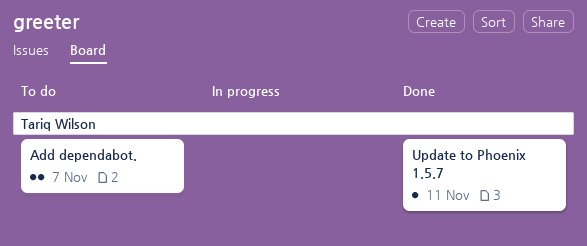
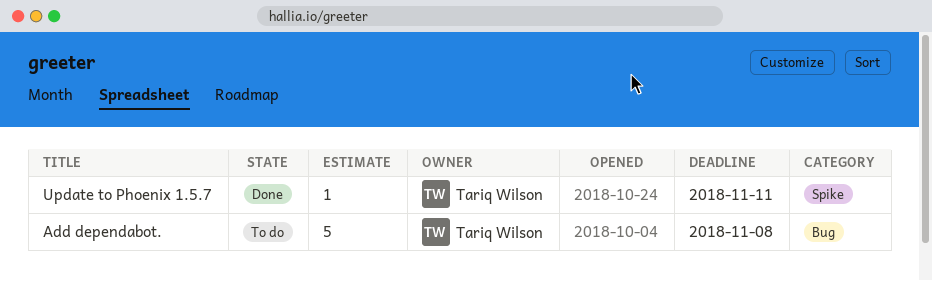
Add dependabot., estimate: 2 -> 5
Add dependabot., due: Nov 7 -> Nov 8

